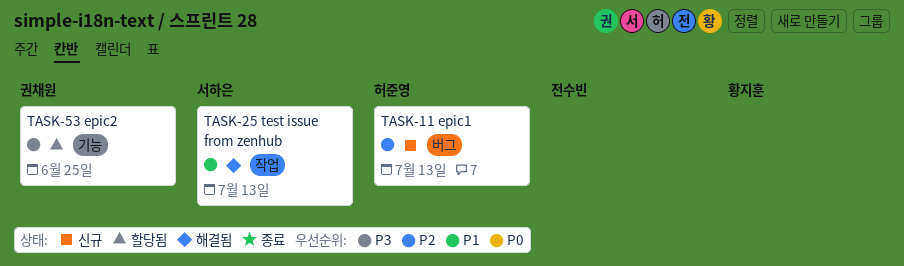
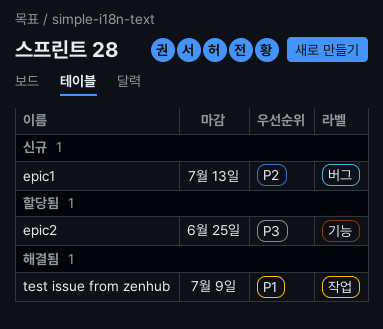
test issue from zenhub, due: Jul 13 -> Jul 9

